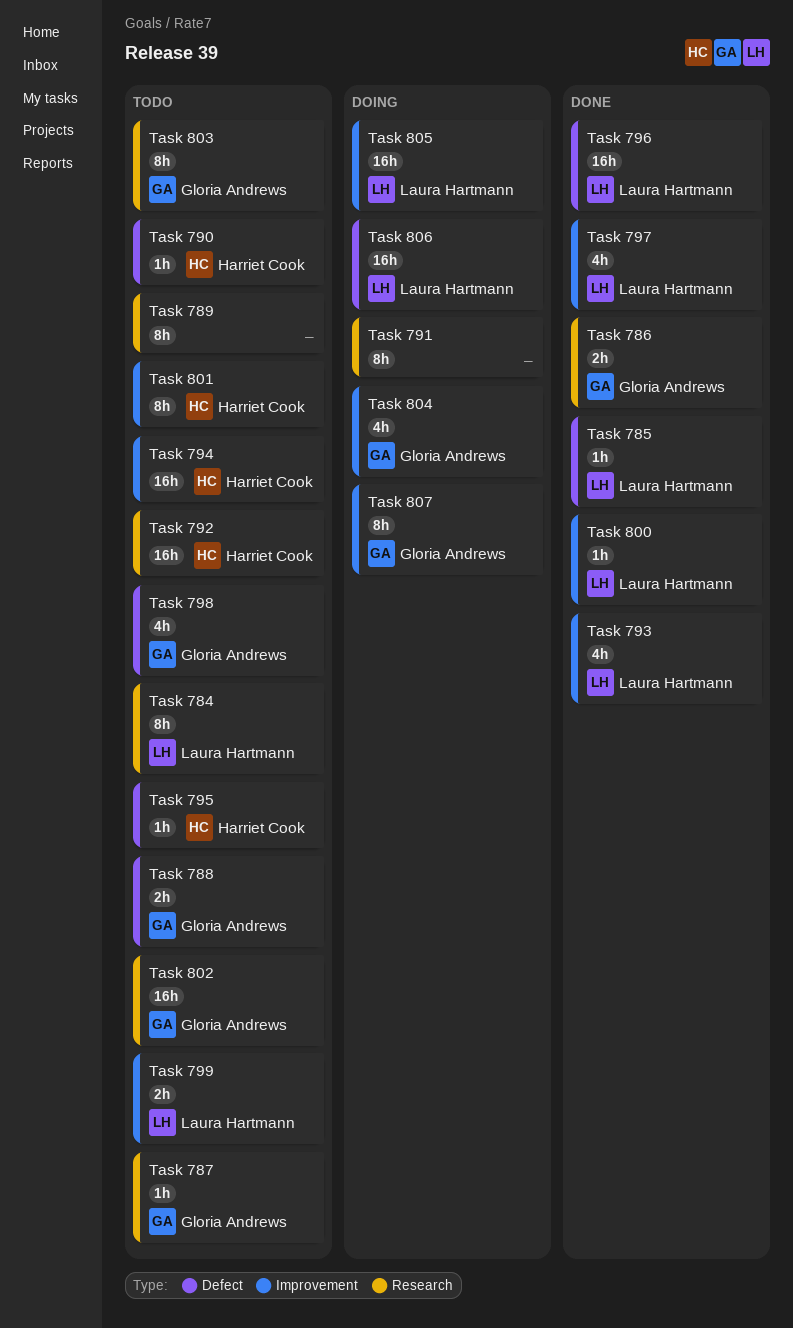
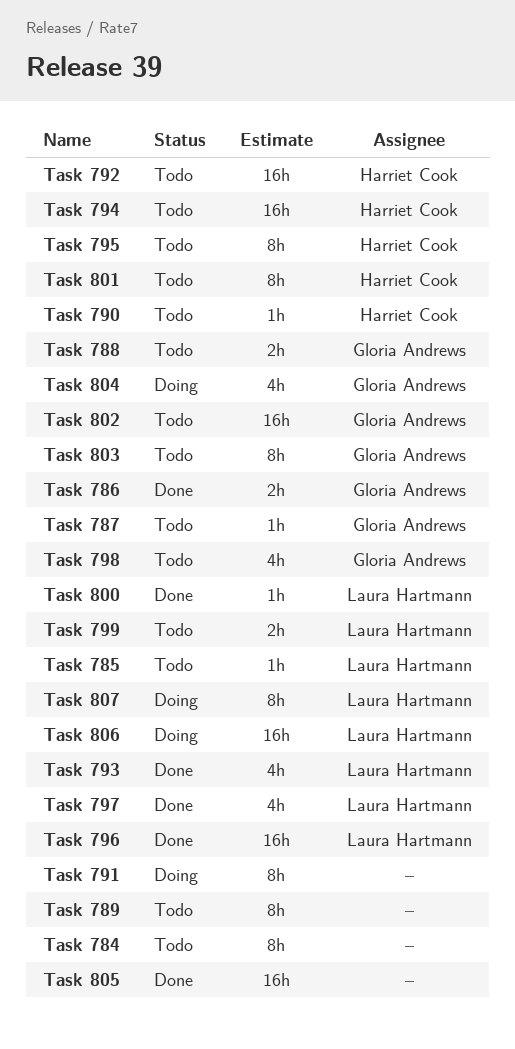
Task 784, owner: Laura Hartmann -> none
Task 785, status: Done -> Todo
Task 795, estimate: 1h -> 8h
Task 805, status: Doing -> Done
Task 805, owner: Laura Hartmann -> none
Task 807, owner: Gloria Andrews -> Laura Hartmann

